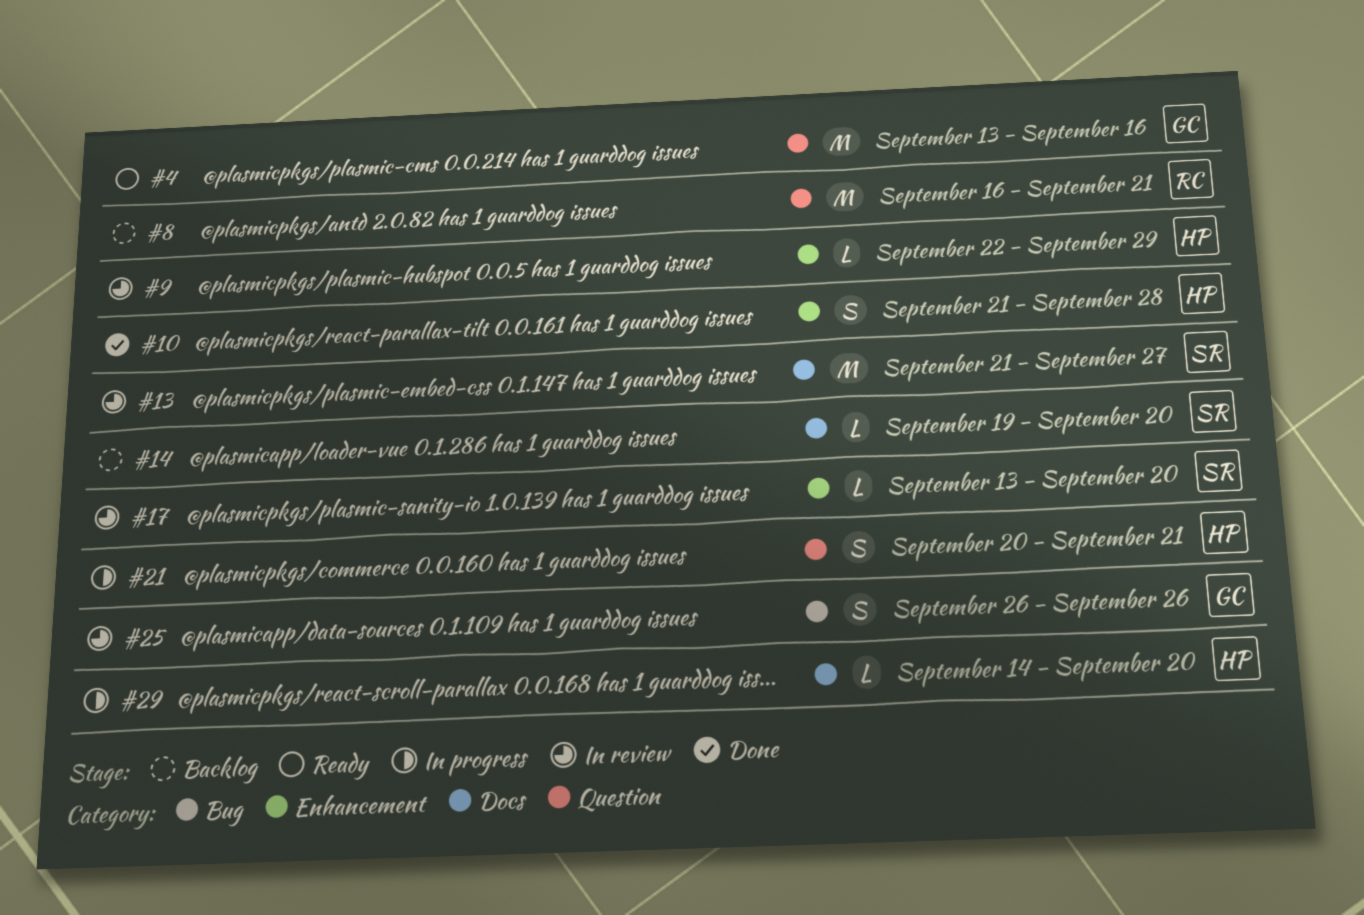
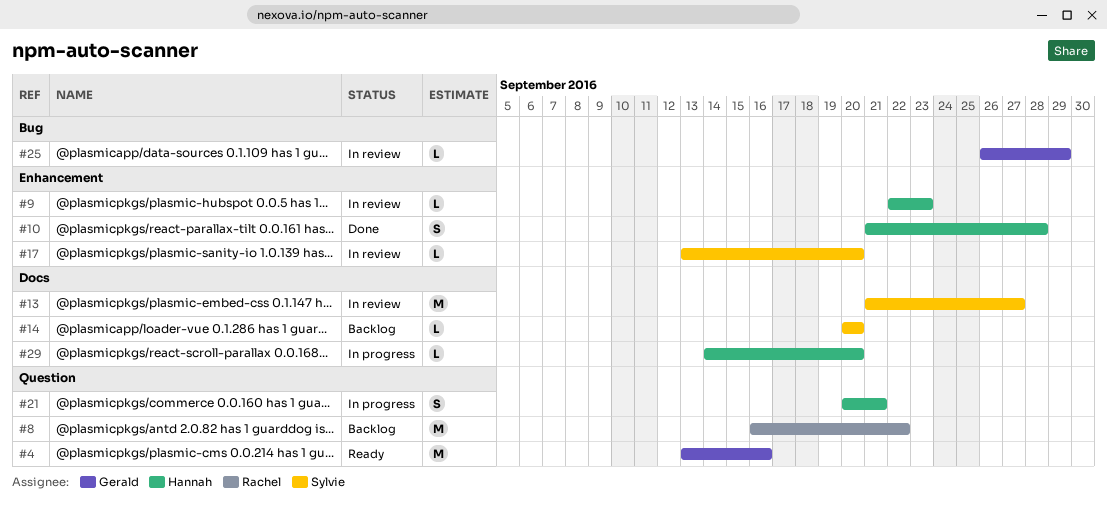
#8, due: Sep 21 -> Sep 22
#9, due: Sep 29 -> Sep 23
#14, start: Sep 19 -> Sep 20
#25, estimate: S -> L
#25, due: Sep 26 -> Sep 29

